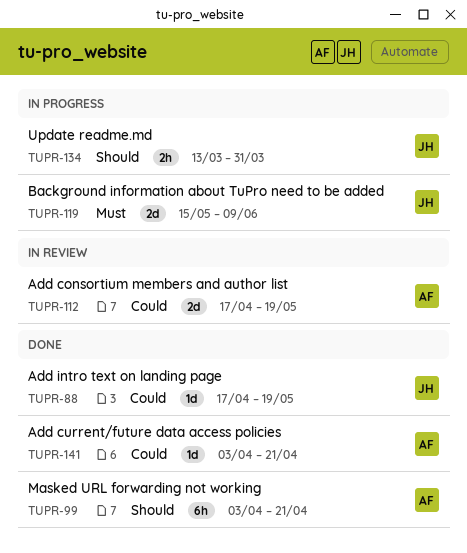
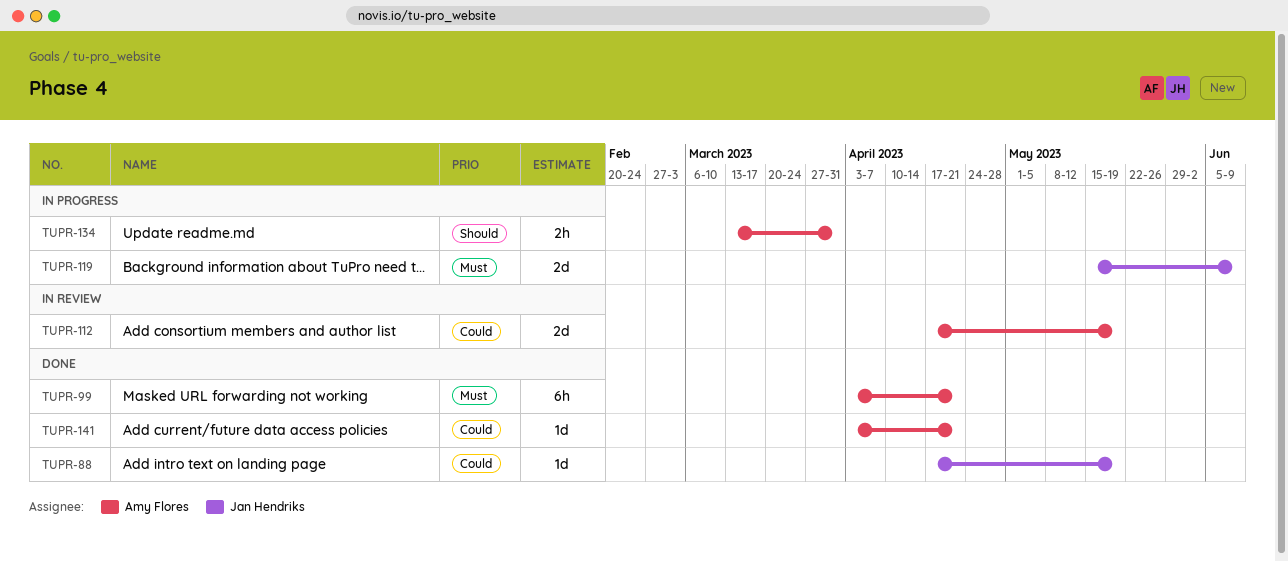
TUPR-99, priority: Should -> Must
TUPR-134, owner: Jan Hendriks -> Amy Flores

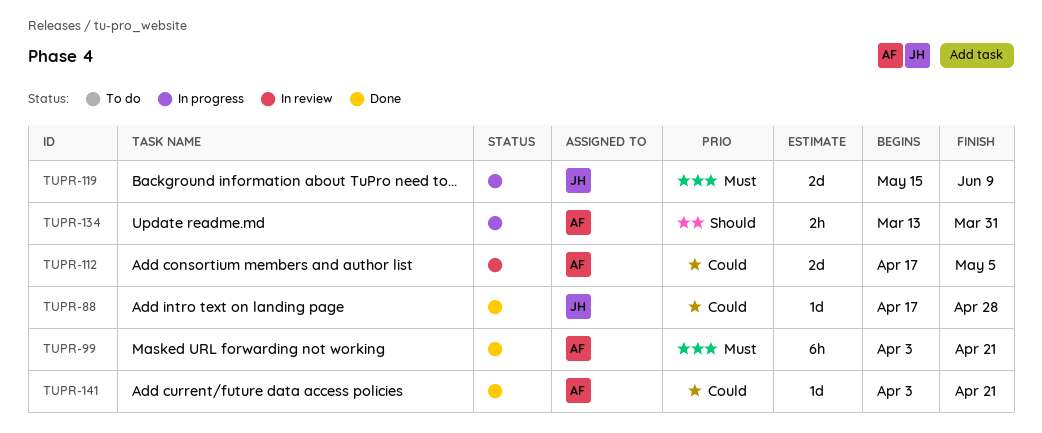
TUPR-88, due: May 19 -> Apr 28
TUPR-112, due: May 19 -> May 5

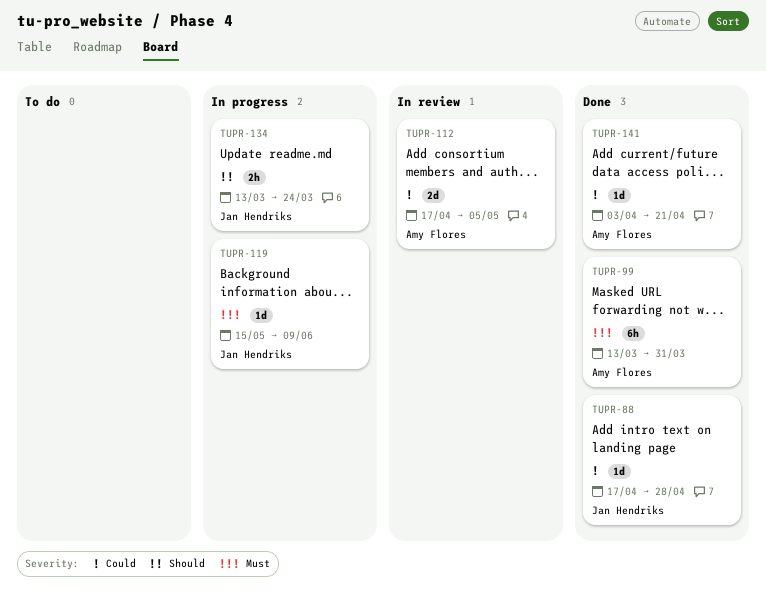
TUPR-99, start: Apr 3 -> Mar 13
TUPR-99, due: Apr 21 -> Mar 31
TUPR-119, estimate: 2d -> 1d
TUPR-134, owner: Amy Flores -> Jan Hendriks
TUPR-134, due: Mar 31 -> Mar 24

